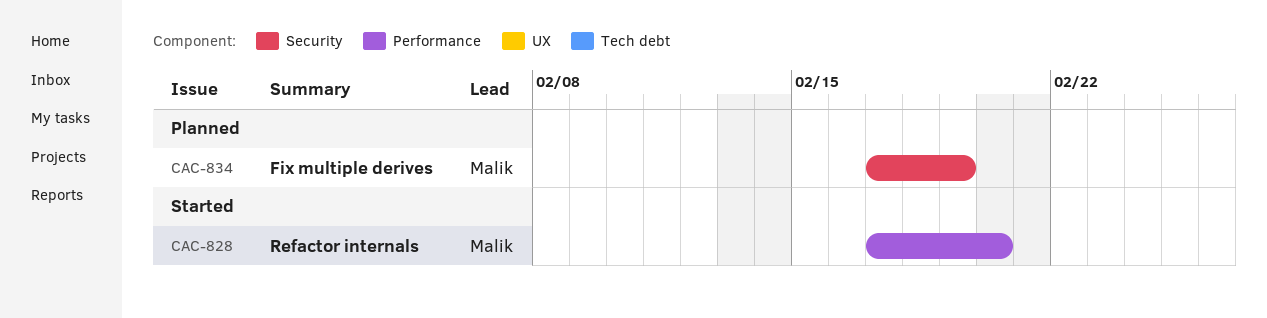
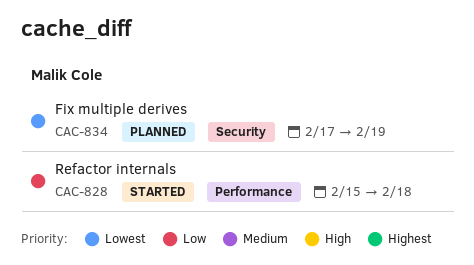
CAC-828, start: Feb 17 -> Feb 15
CAC-828, due: Feb 20 -> Feb 18

